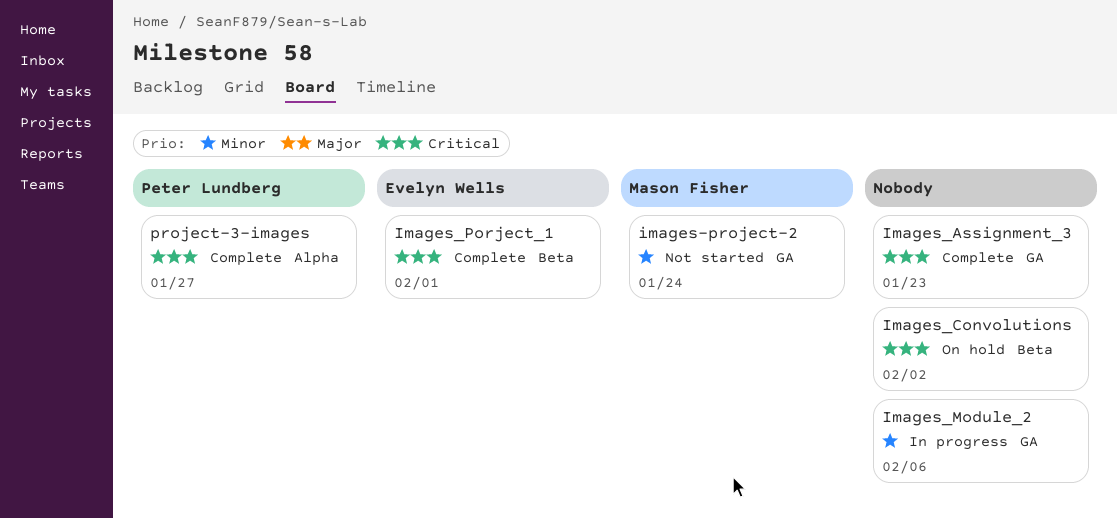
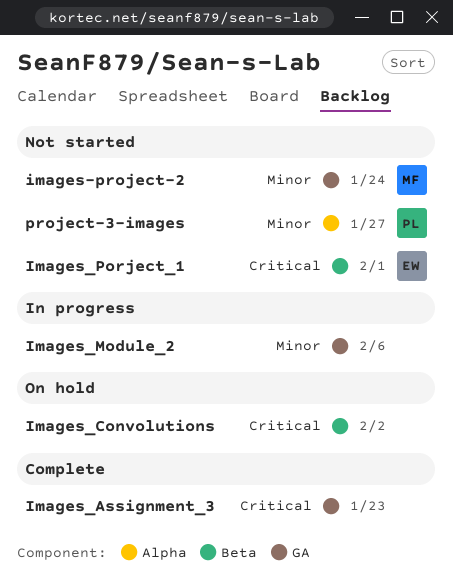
Images_Porject_1, status: Complete -> Not started
project-3-images, status: Complete -> Not started
project-3-images, priority: Critical -> Minor

